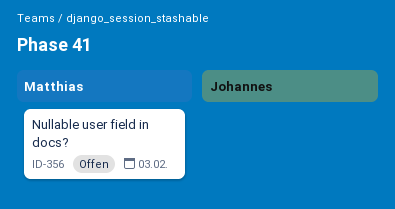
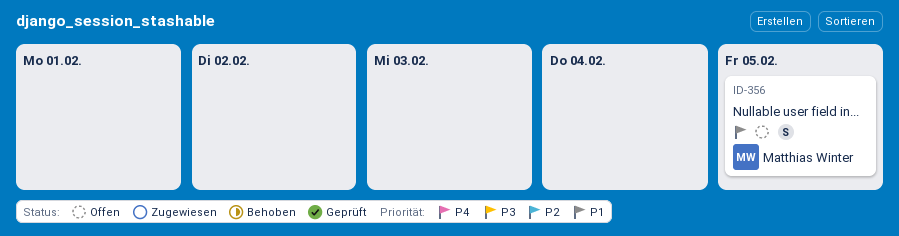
ID-356, due: Feb 3 -> Feb 5

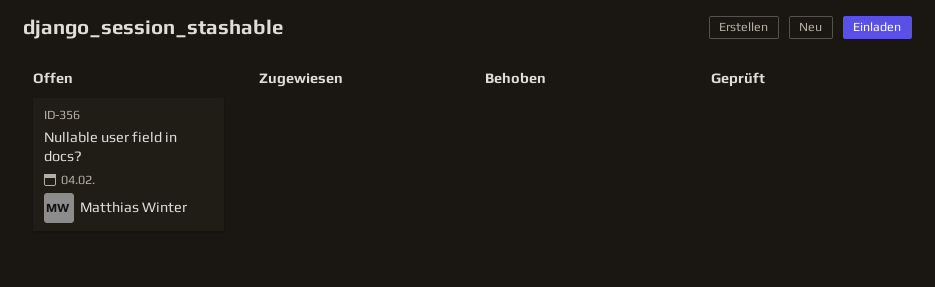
ID-356, due: Feb 5 -> Feb 4

